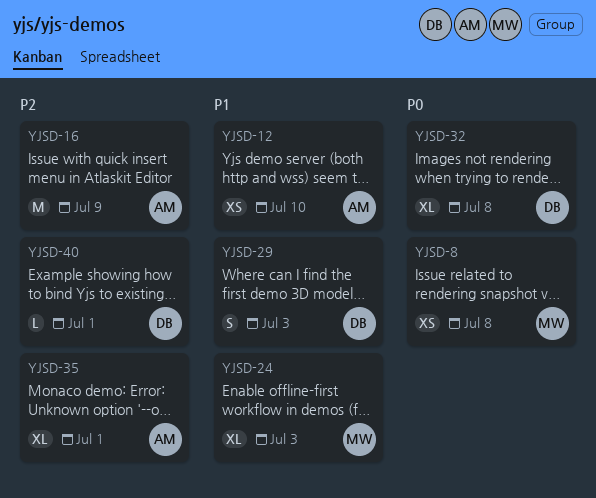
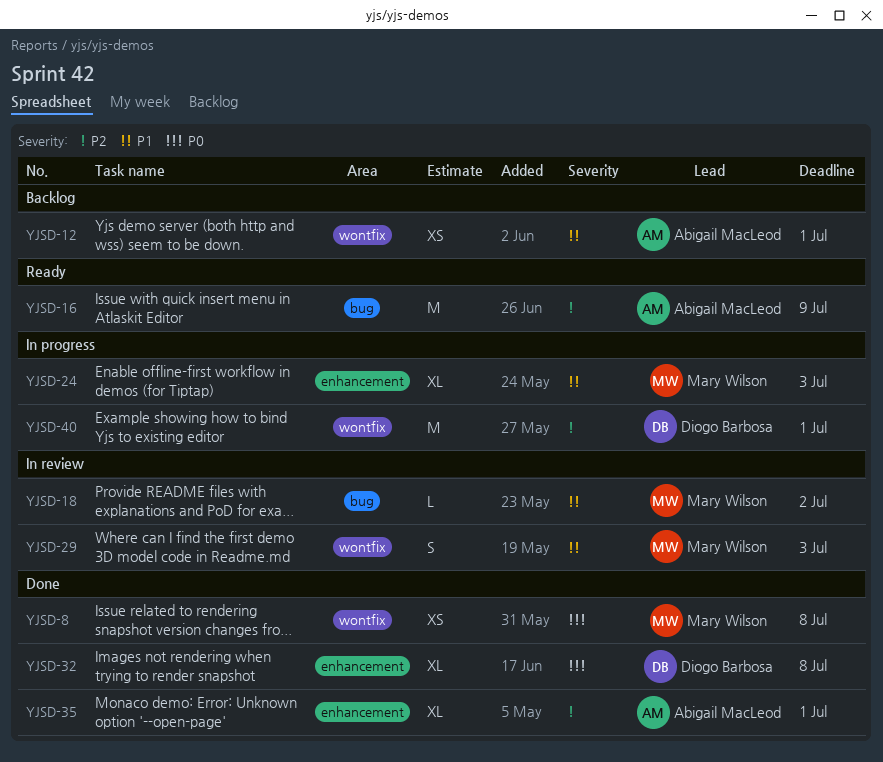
YJSD-12, due: Jul 10 -> Jul 1
YJSD-18: none -> present
YJSD-29, owner: Diogo Barbosa -> Mary Wilson
YJSD-40, estimate: L -> M

